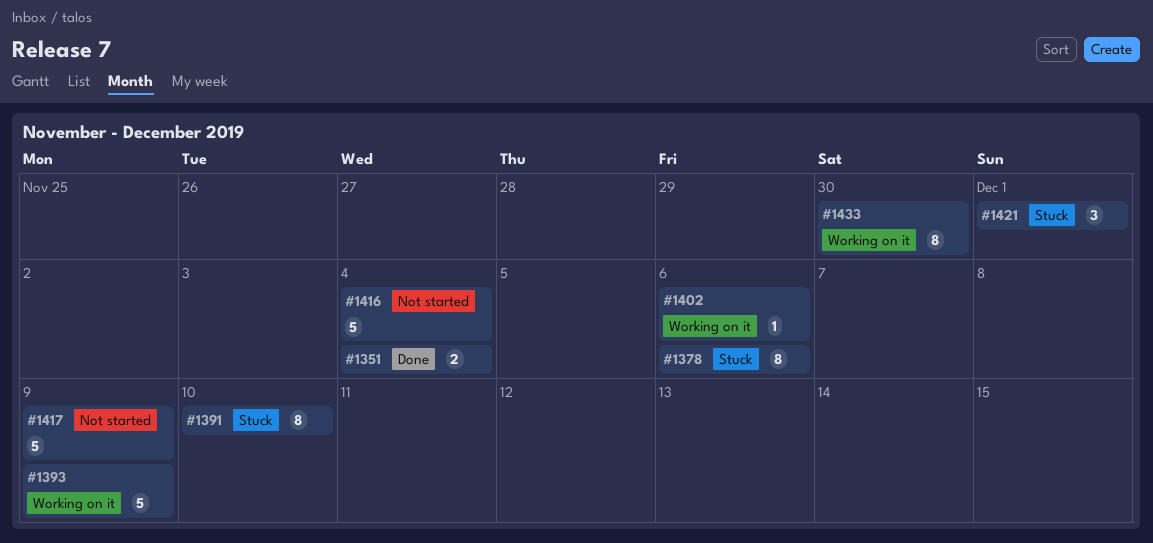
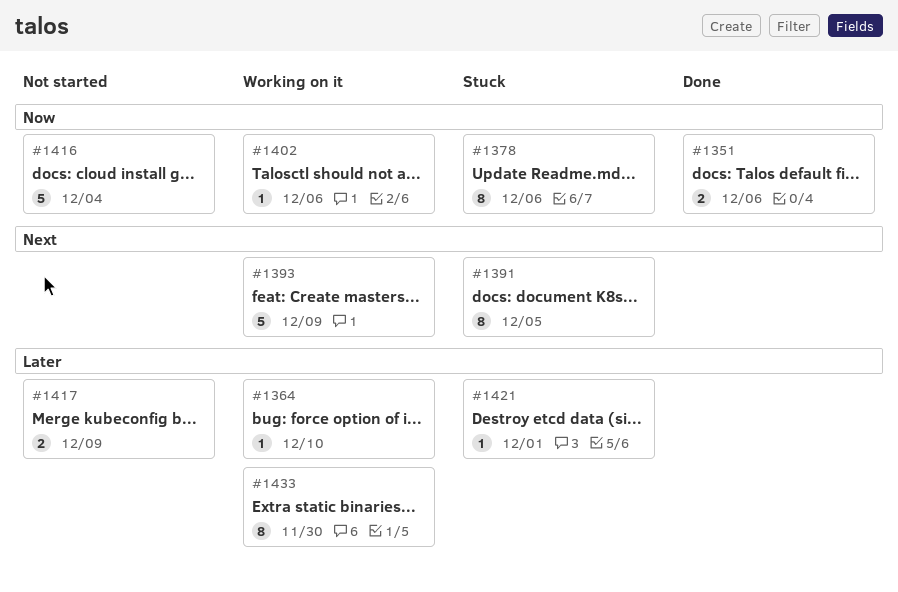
#1351, due: Dec 4 -> Dec 6
#1364: none -> present
#1391, due: Dec 10 -> Dec 5
#1417, estimate: 5 -> 2
#1421, estimate: 3 -> 1

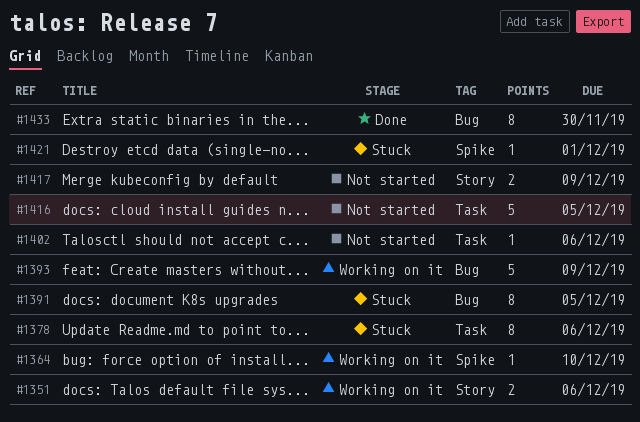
#1351, status: Done -> Working on it
#1402, status: Working on it -> Not started
#1416, due: Dec 4 -> Dec 5
#1433, status: Working on it -> Done

